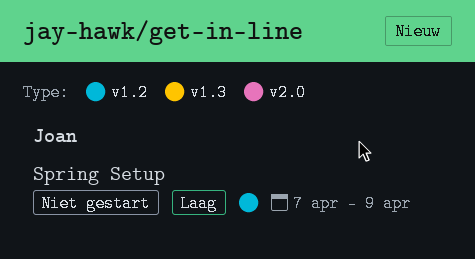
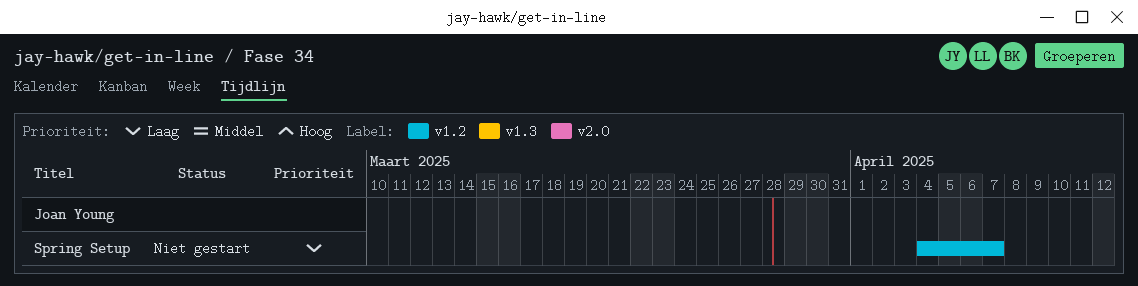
Spring Setup, start: Apr 7 -> Apr 4
Spring Setup, due: Apr 9 -> Apr 7

